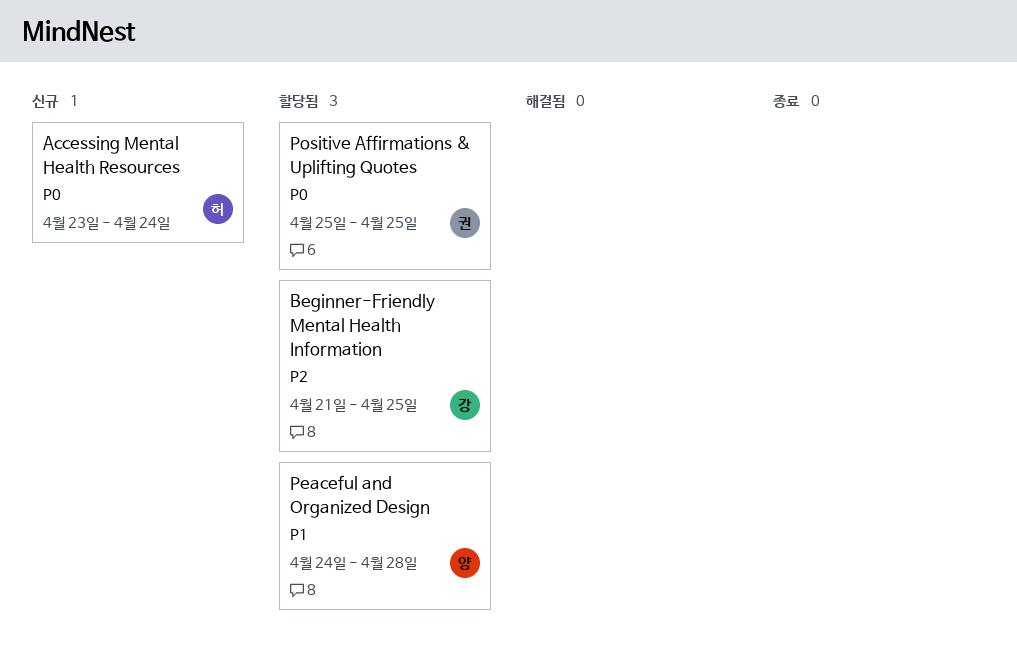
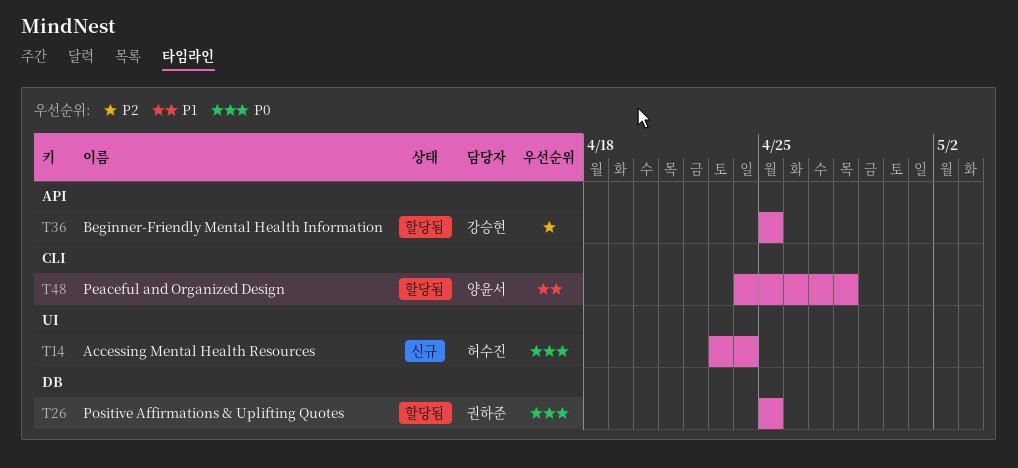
Beginner-Friendly Mental Health Information, start: Apr 21 -> Apr 25

